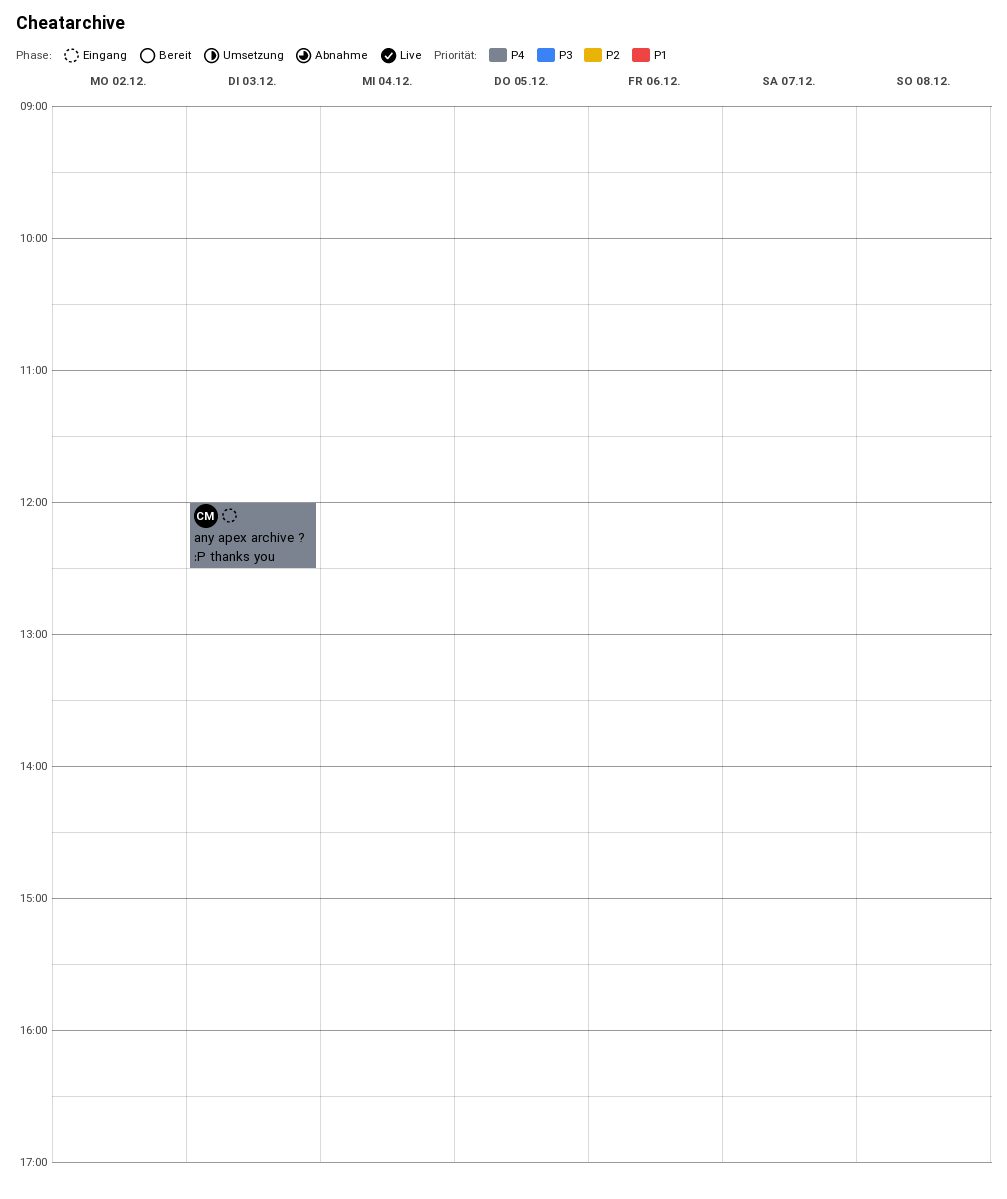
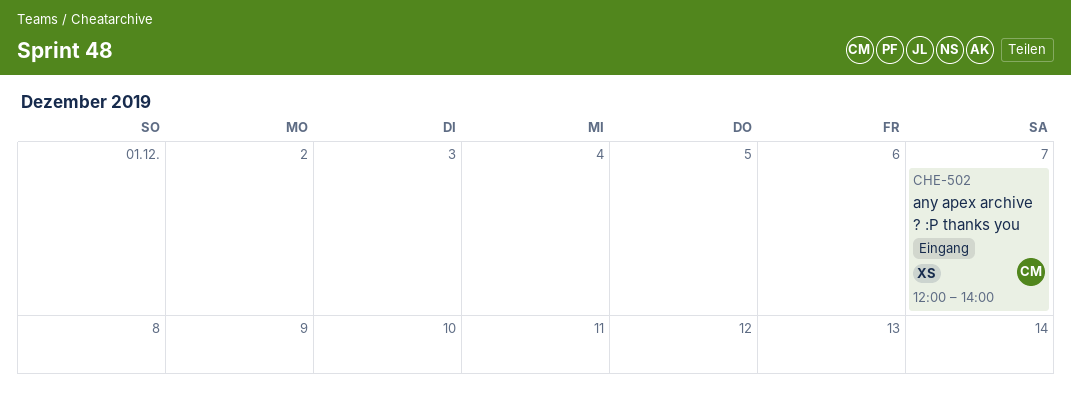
any apex archive ? :P thanks you, day: Dec 3 -> Dec 7
any apex archive ? :P thanks you, ends: 12:30 -> 14:00

